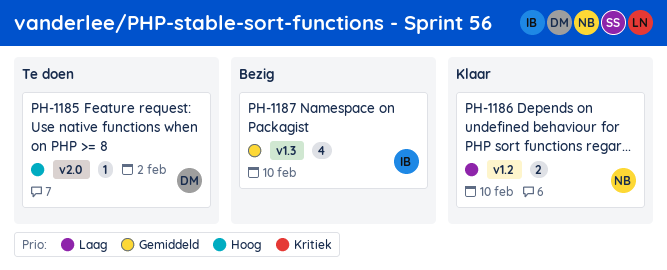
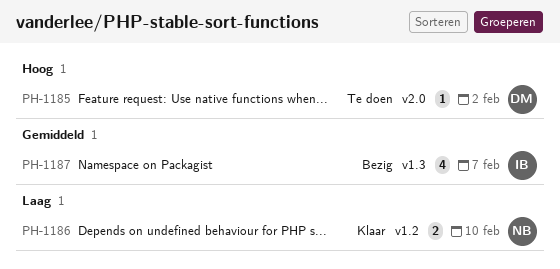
PH-1187, due: Feb 10 -> Feb 7

